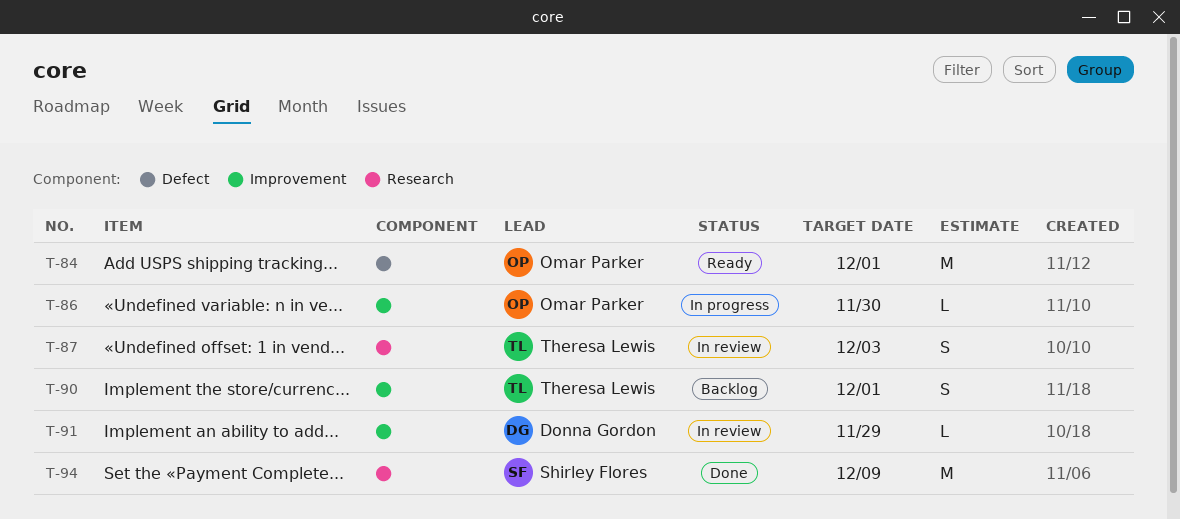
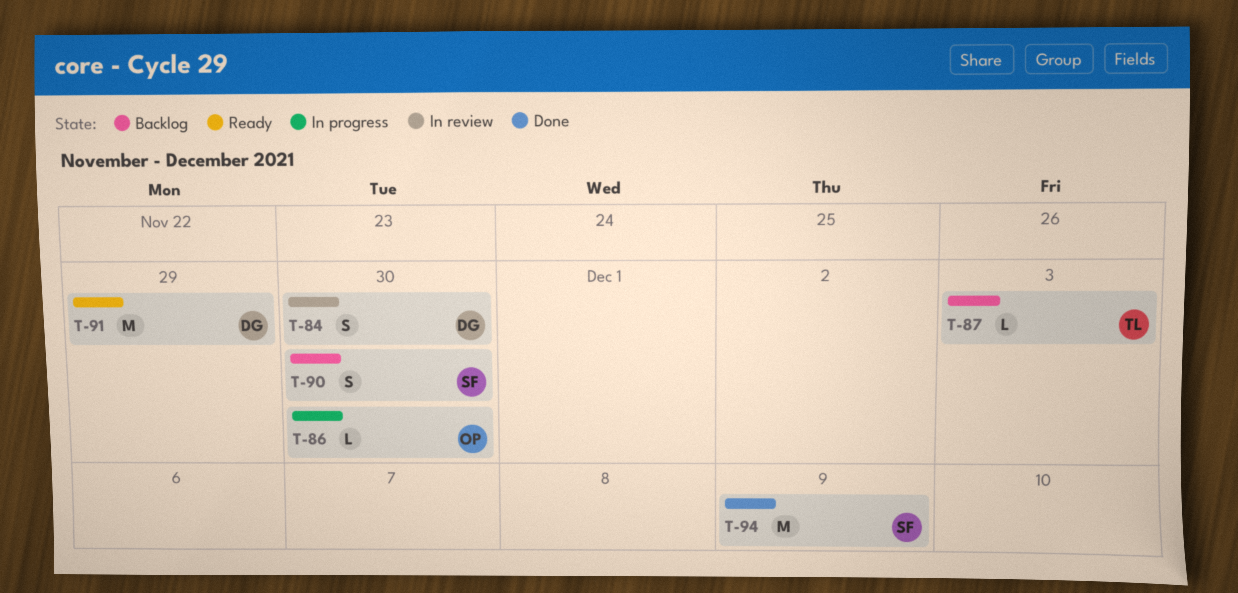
T-84, status: Ready -> In review
T-84, owner: Omar Parker -> Donna Gordon
T-84, estimate: M -> S
T-84, due: Dec 1 -> Nov 30
T-87, status: In review -> Backlog
T-87, estimate: S -> L
T-90, owner: Theresa Lewis -> Shirley Flores
T-90, due: Dec 1 -> Nov 30
T-91, status: In review -> Ready
T-91, estimate: L -> M

